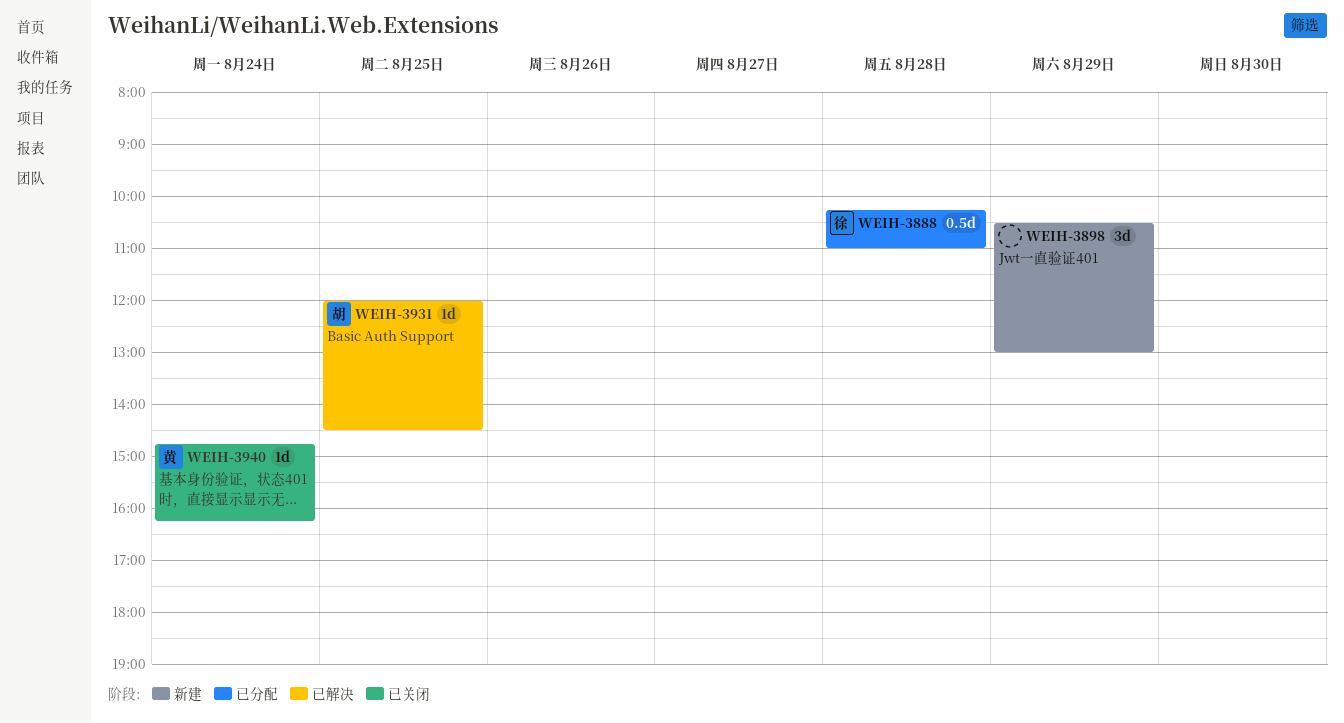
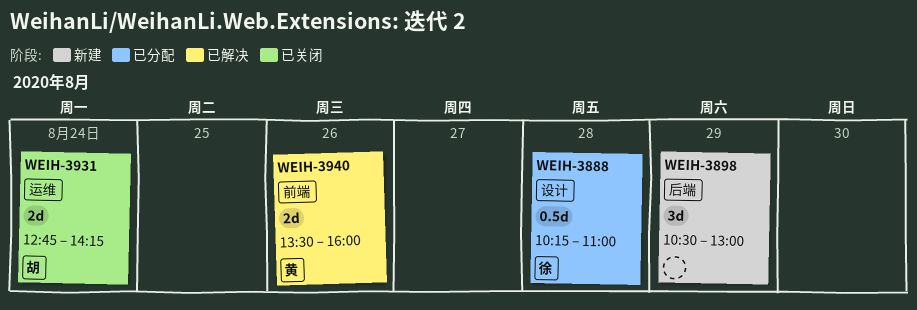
WEIH-3931, status: 已解决 -> 已关闭
WEIH-3931, estimate: 1d -> 2d
WEIH-3931, day: Aug 25 -> Aug 24
WEIH-3931, begins: 12:00 -> 12:45
WEIH-3931, ends: 14:30 -> 14:15
WEIH-3940, status: 已关闭 -> 已解决
WEIH-3940, estimate: 1d -> 2d
WEIH-3940, day: Aug 24 -> Aug 26
WEIH-3940, begins: 14:45 -> 13:30
WEIH-3940, ends: 16:15 -> 16:00

